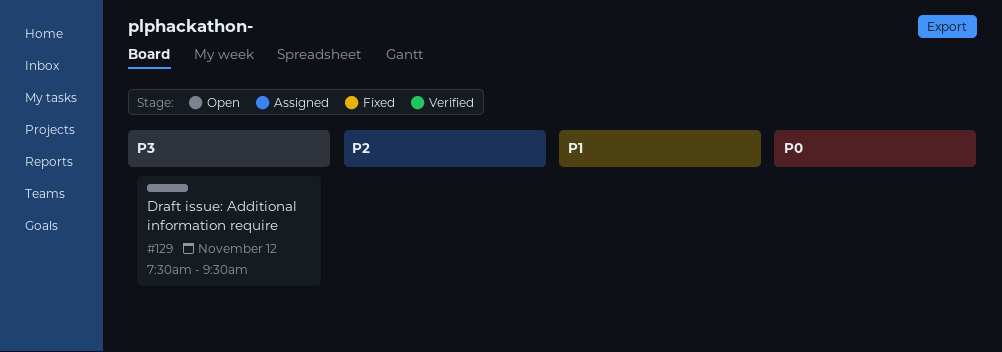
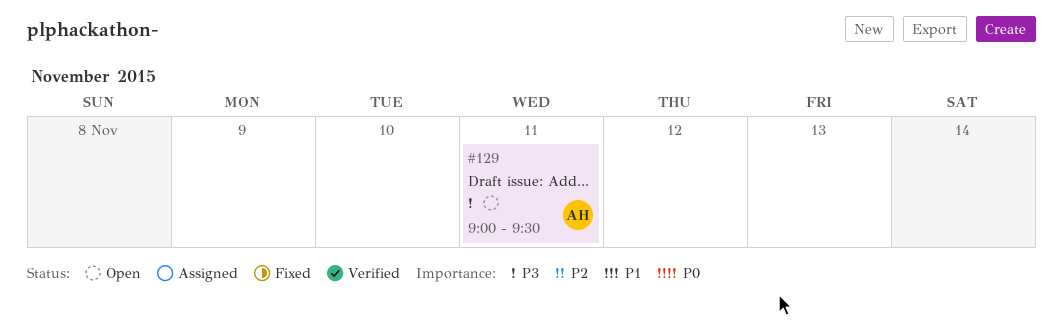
#129, day: Nov 12 -> Nov 11
#129, begins: 07:30 -> 09:00

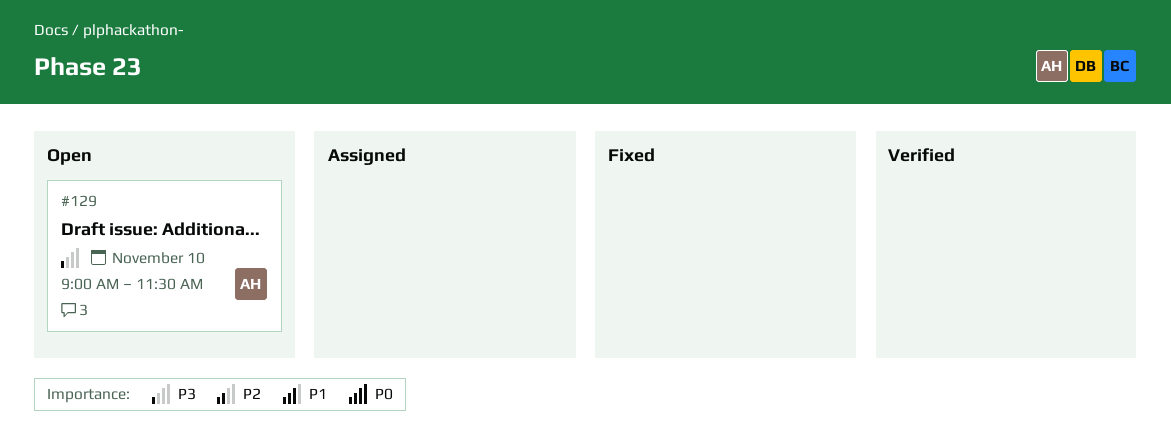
#129, day: Nov 11 -> Nov 10
#129, ends: 09:30 -> 11:30

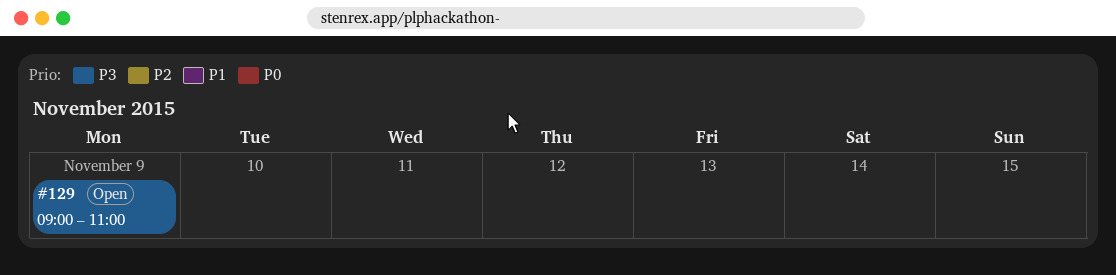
#129, day: Nov 10 -> Nov 9
#129, ends: 11:30 -> 11:00

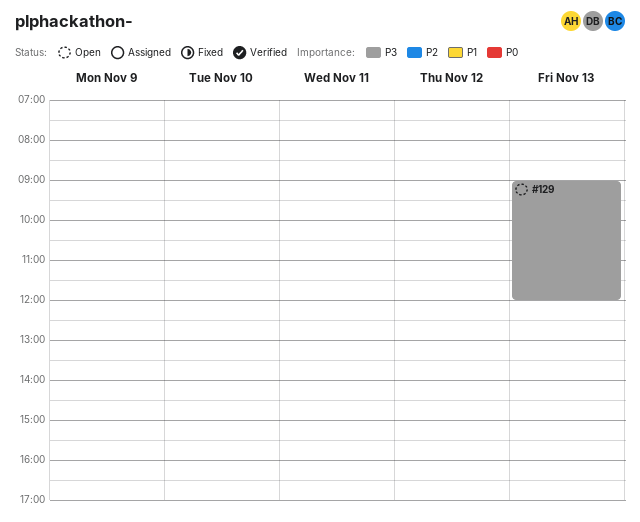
#129, day: Nov 9 -> Nov 13
#129, ends: 11:00 -> 12:00

